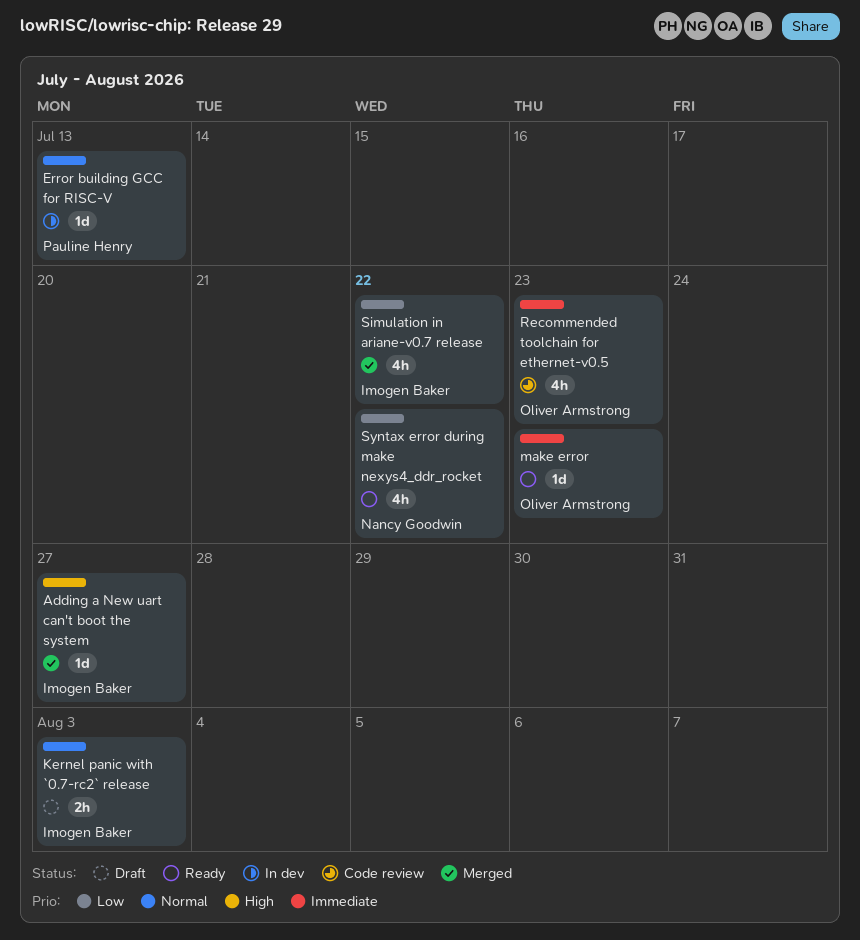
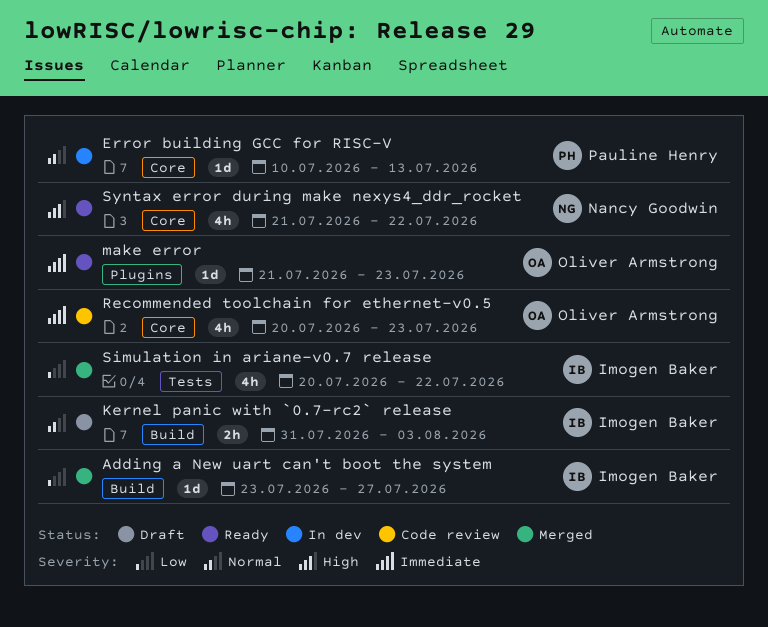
Adding a New uart can't boot the system, priority: High -> Low
Syntax error during make nexys4_ddr_rocket, priority: Low -> High

